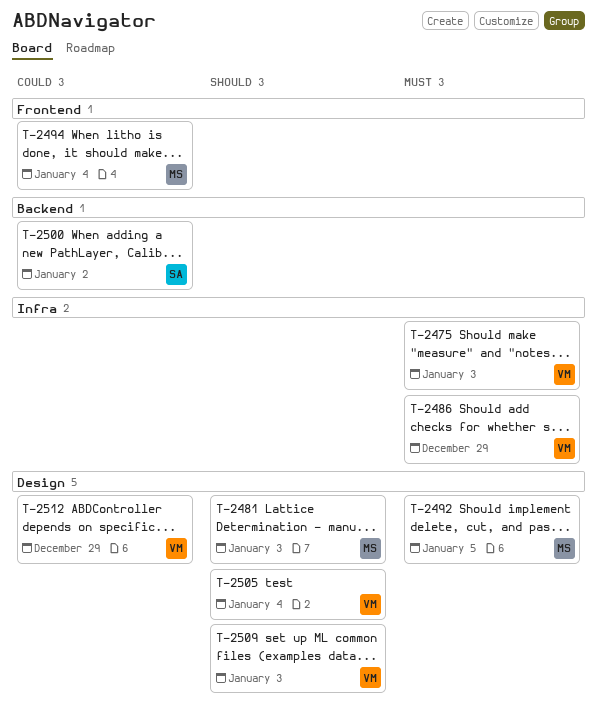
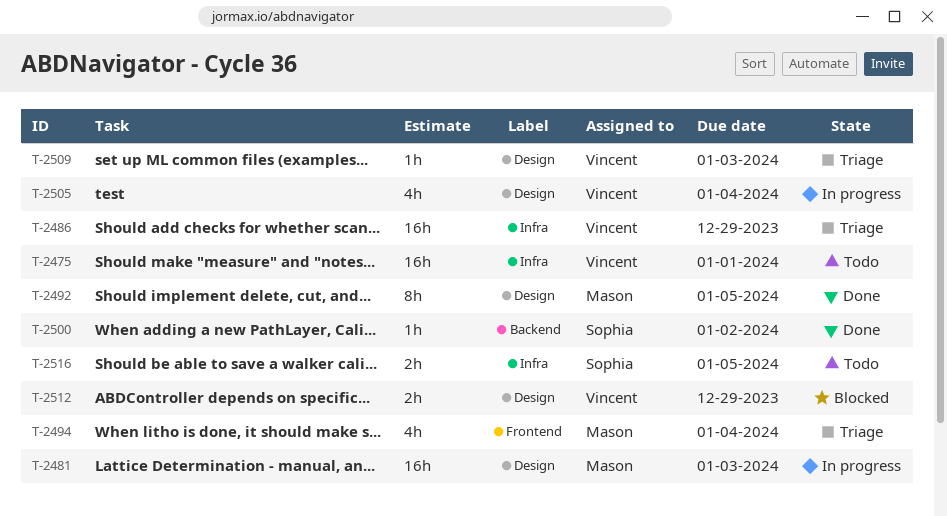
T-2475, due: Jan 3 -> Jan 1
T-2516: none -> present

